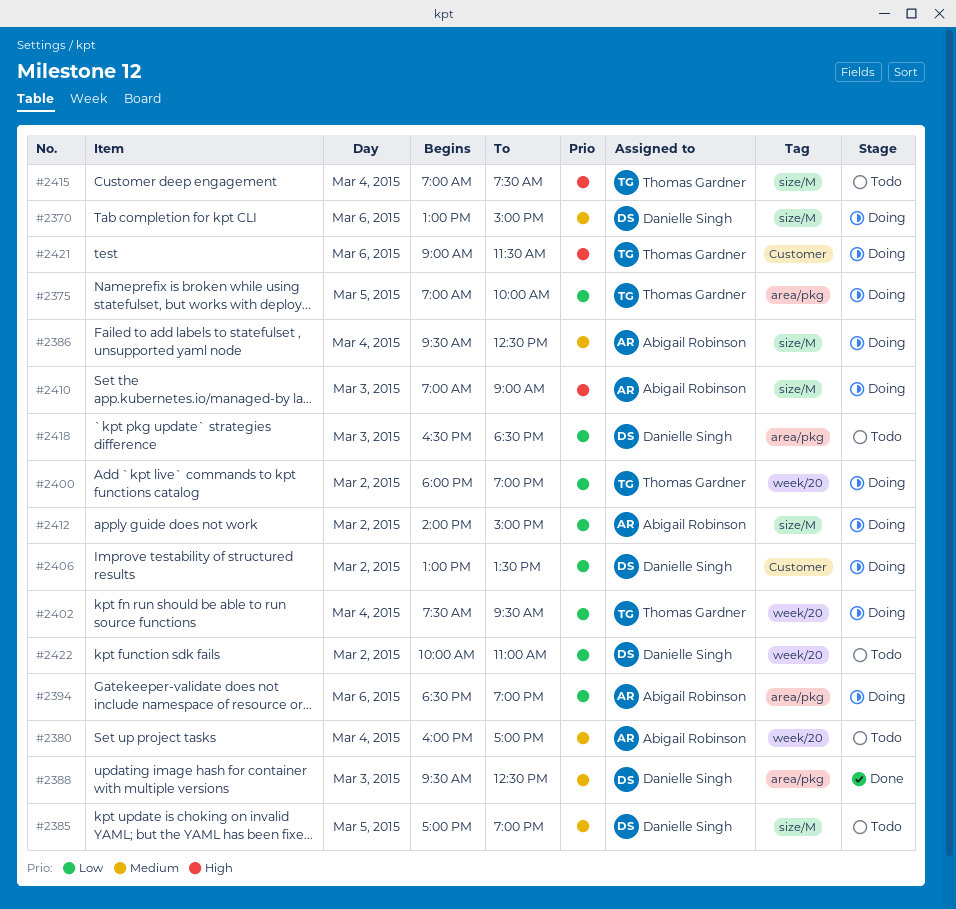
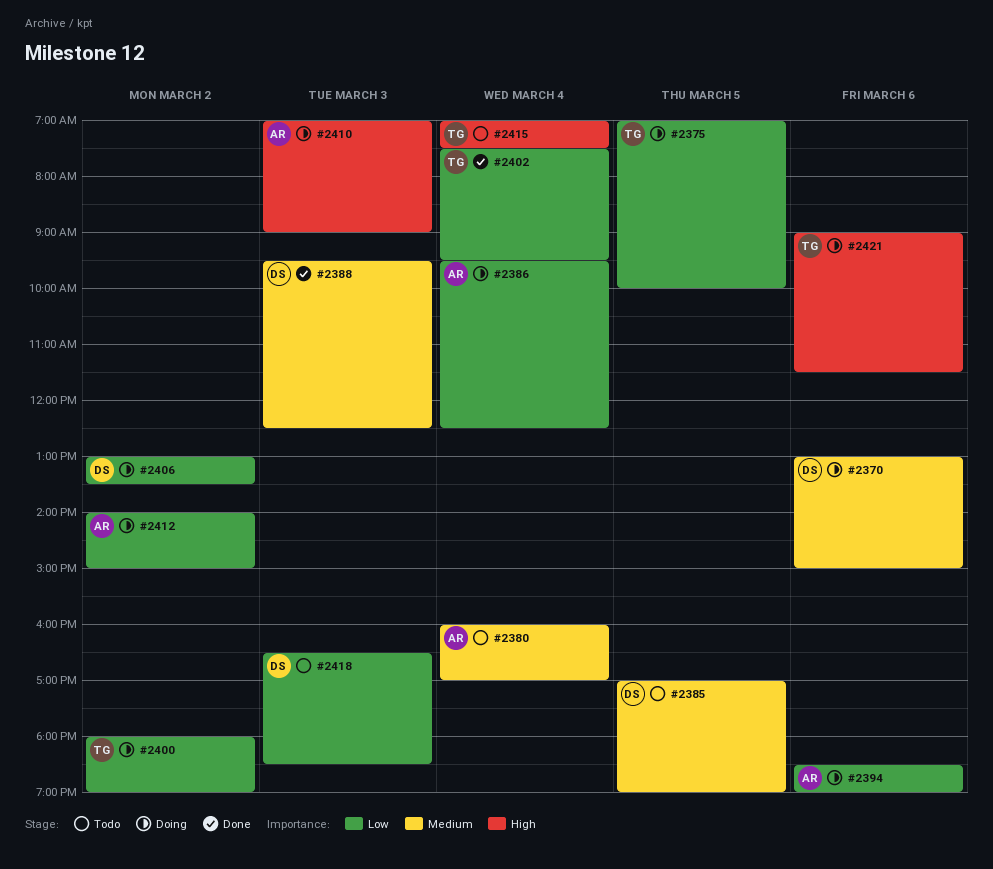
#2386, priority: Medium -> Low
#2402, status: Doing -> Done
#2422: present -> none

